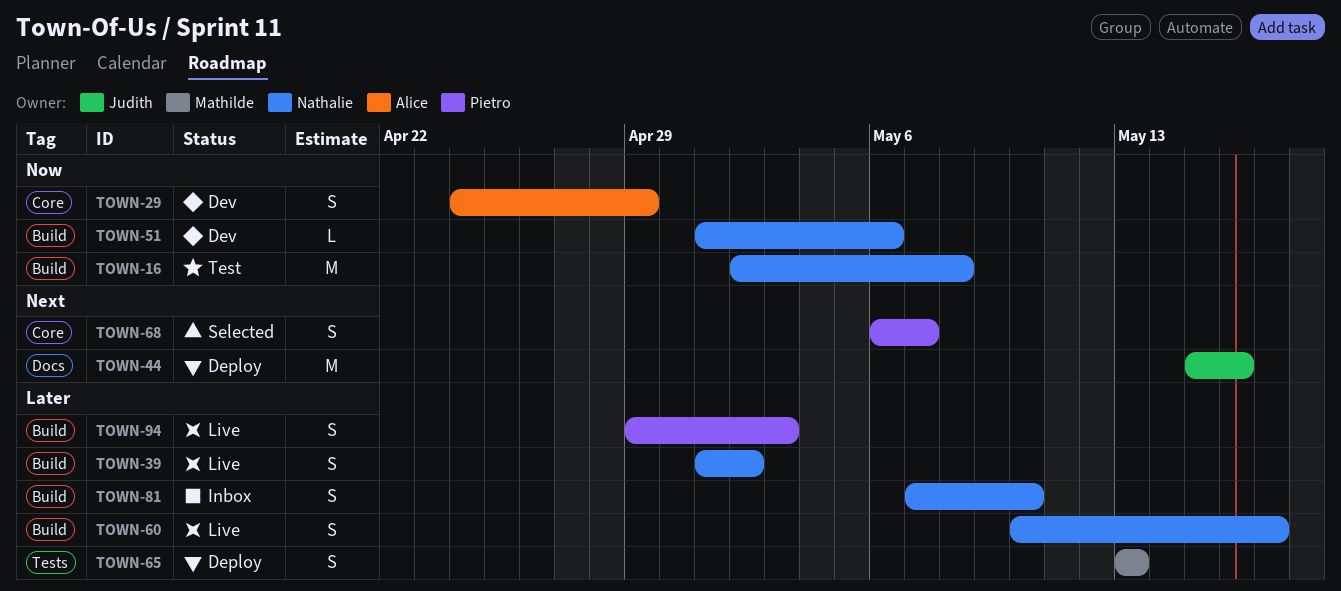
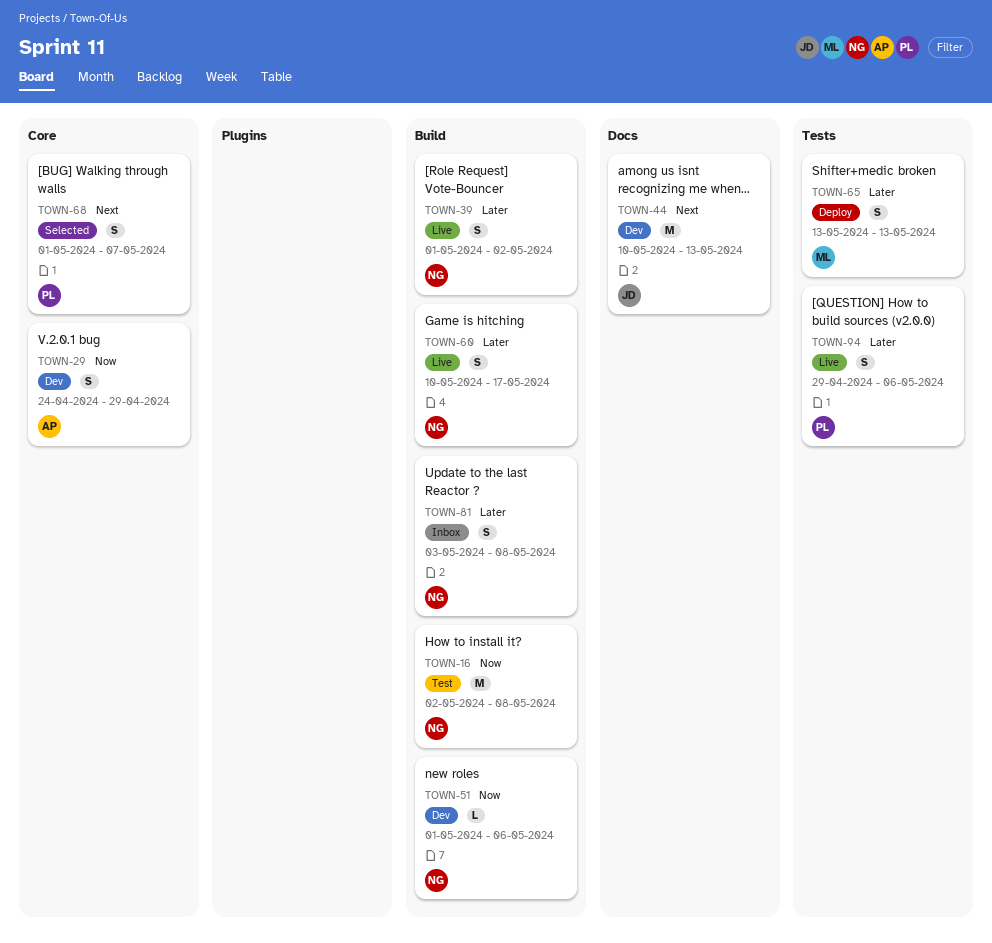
TOWN-44, status: Deploy -> Dev
TOWN-44, start: May 15 -> May 10
TOWN-44, due: May 16 -> May 13
TOWN-68, start: May 6 -> May 1
TOWN-81, start: May 7 -> May 3
TOWN-81, due: May 10 -> May 8
TOWN-94, label: Build -> Tests
TOWN-94, due: May 3 -> May 6

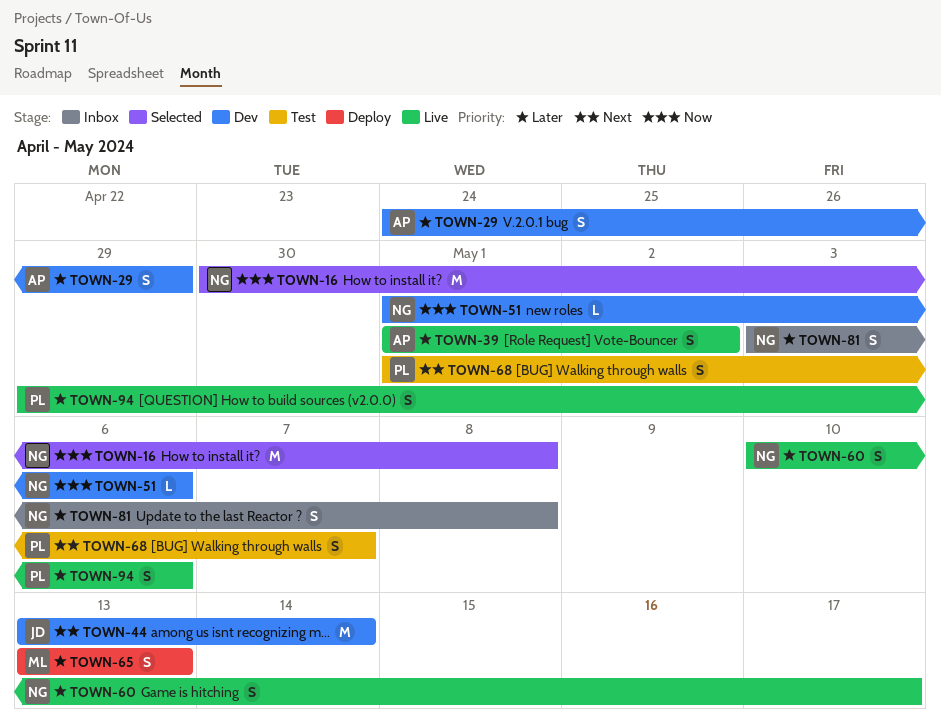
TOWN-16, status: Test -> Selected
TOWN-16, start: May 2 -> Apr 30
TOWN-29, priority: Now -> Later
TOWN-39, owner: NG -> AP
TOWN-44, start: May 10 -> May 13
TOWN-44, due: May 13 -> May 14
TOWN-68, status: Selected -> Test

